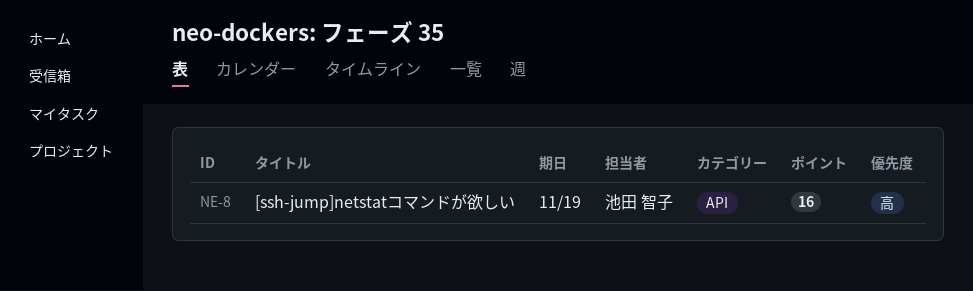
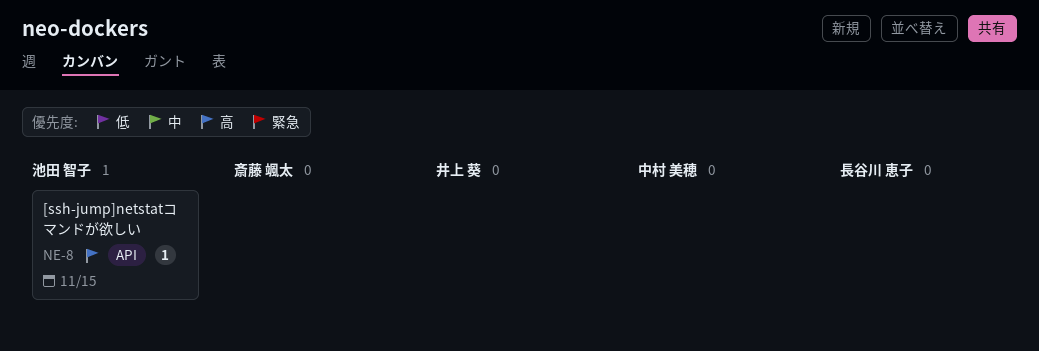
NE-8, estimate: 16 -> 1
NE-8, due: Nov 19 -> Nov 15

